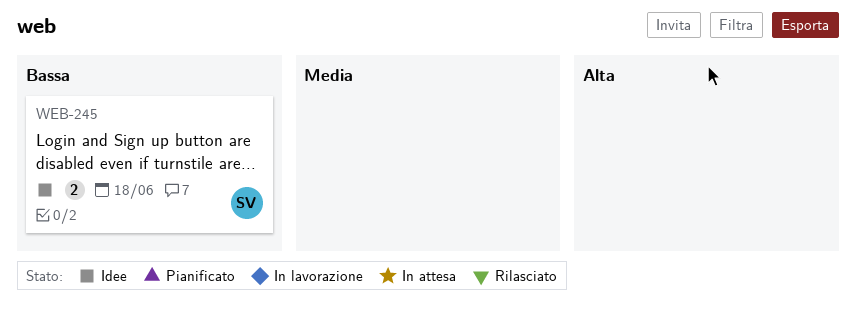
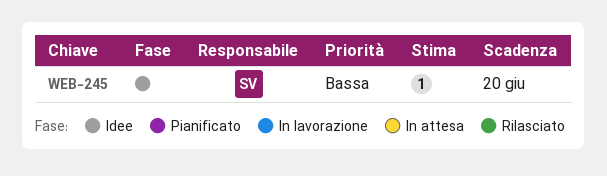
WEB-245, estimate: 2 -> 1
WEB-245, due: Jun 18 -> Jun 20

